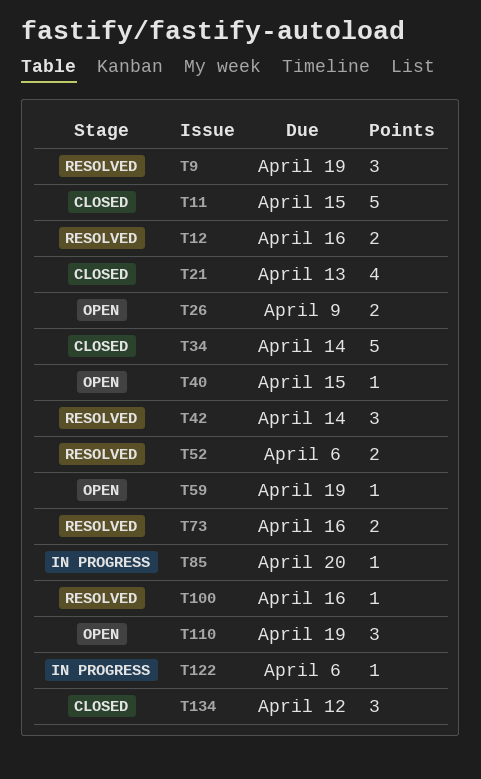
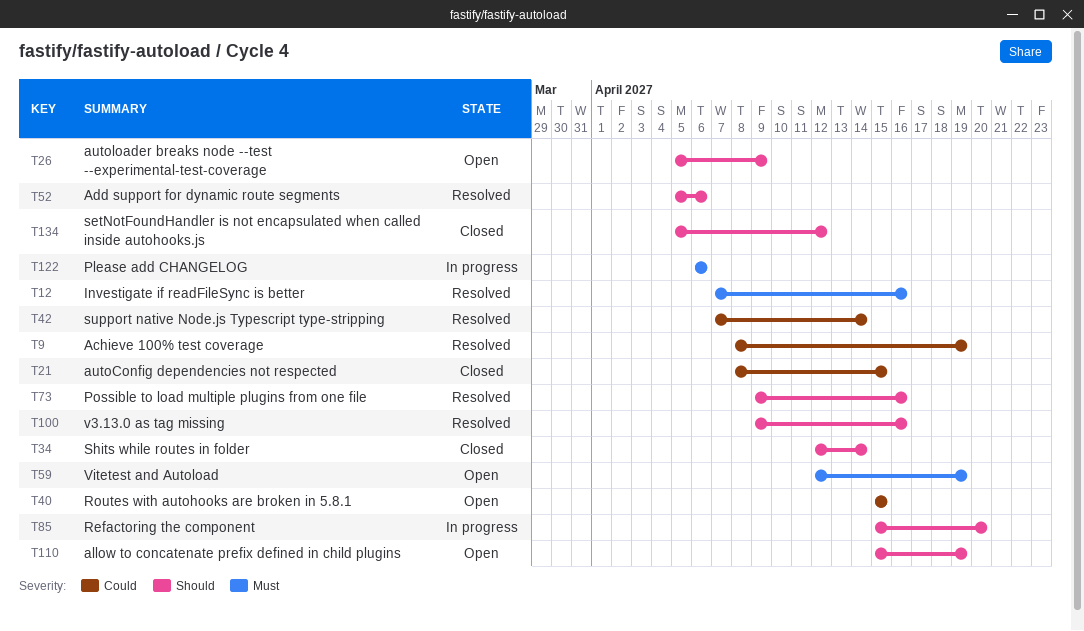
T11: present -> none
T21, due: Apr 13 -> Apr 15

